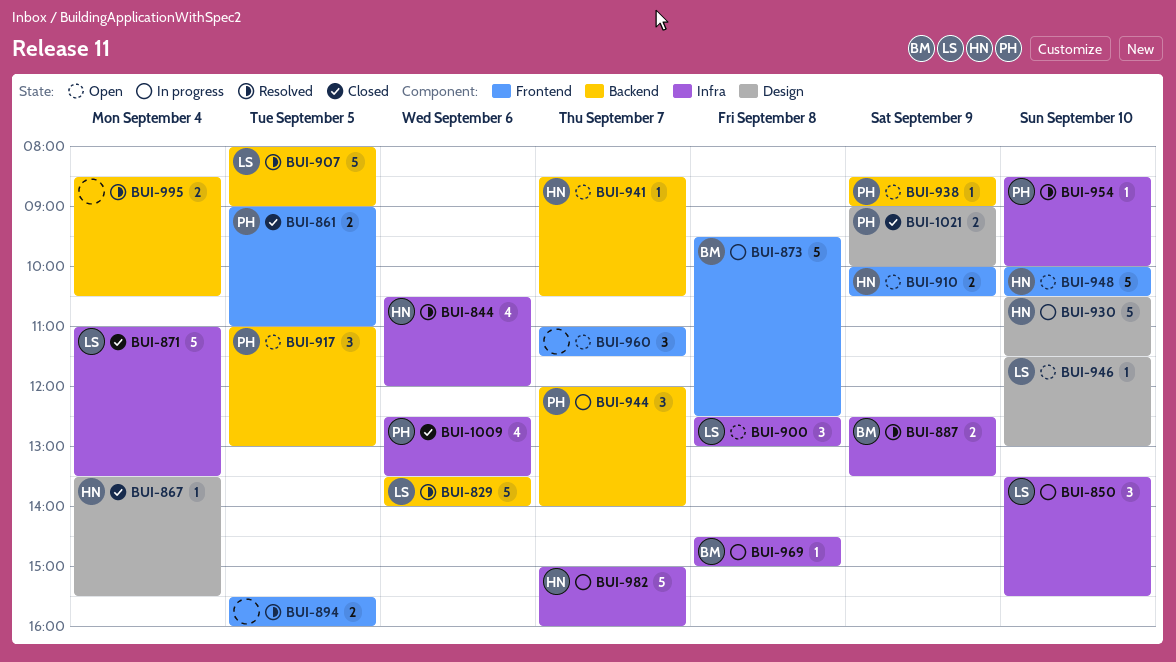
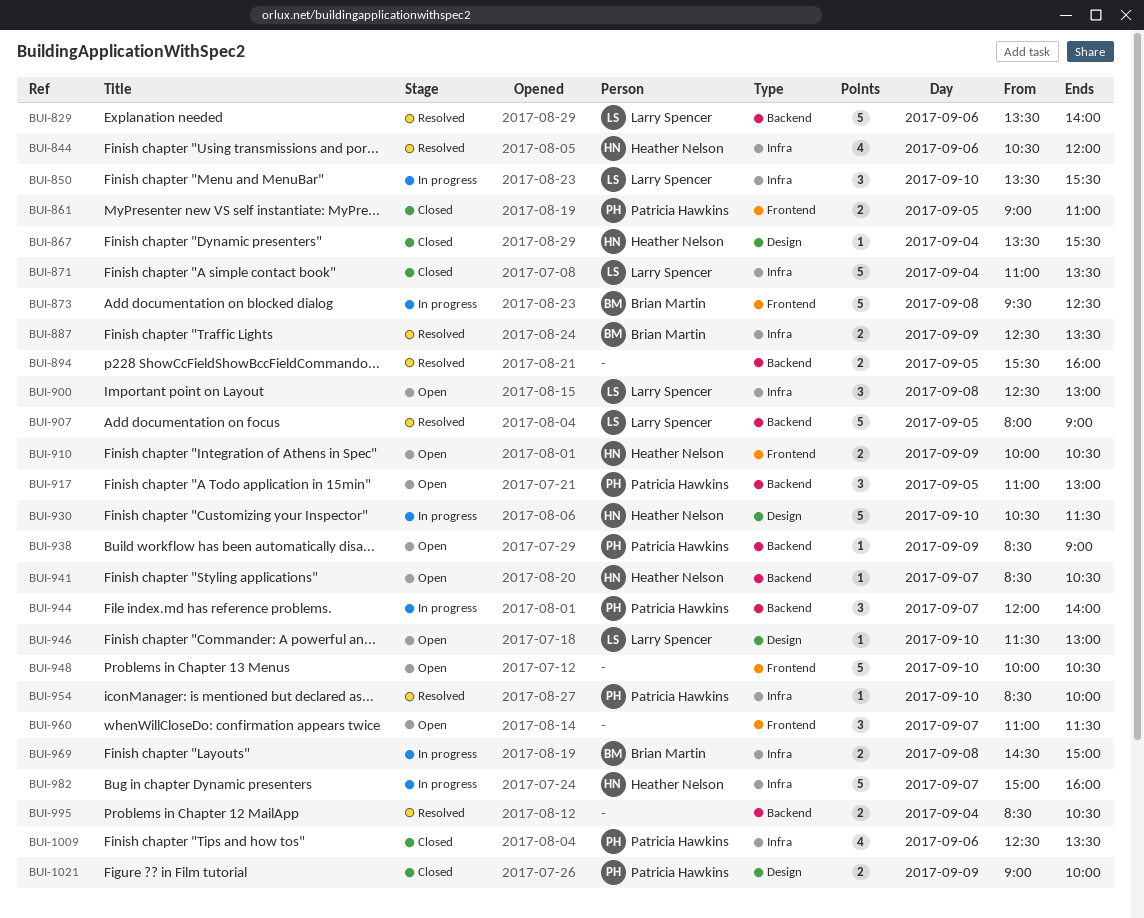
BUI-894, label: Frontend -> Backend
BUI-948, owner: Heather Nelson -> none
BUI-969, estimate: 1 -> 2

